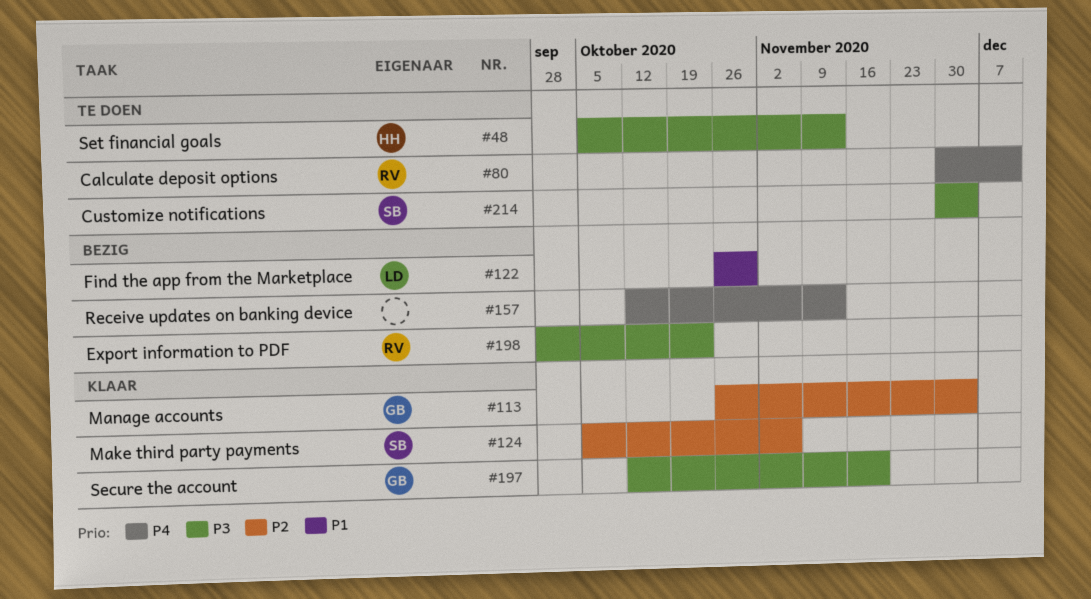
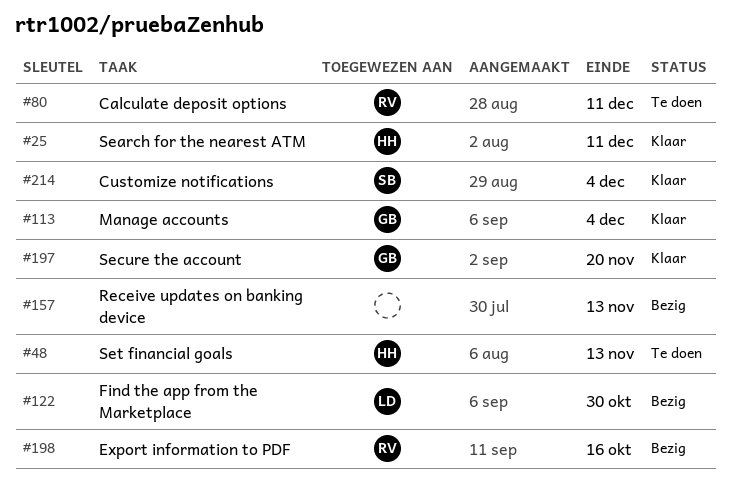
#25: none -> present
#124: present -> none
#198, due: Oct 23 -> Oct 16
#214, status: Te doen -> Klaar

